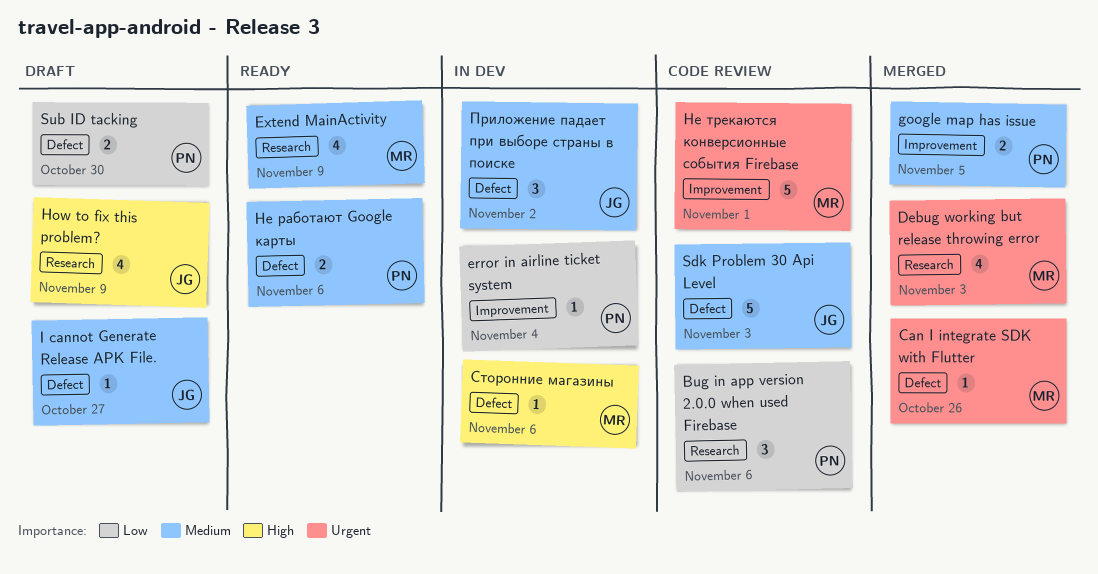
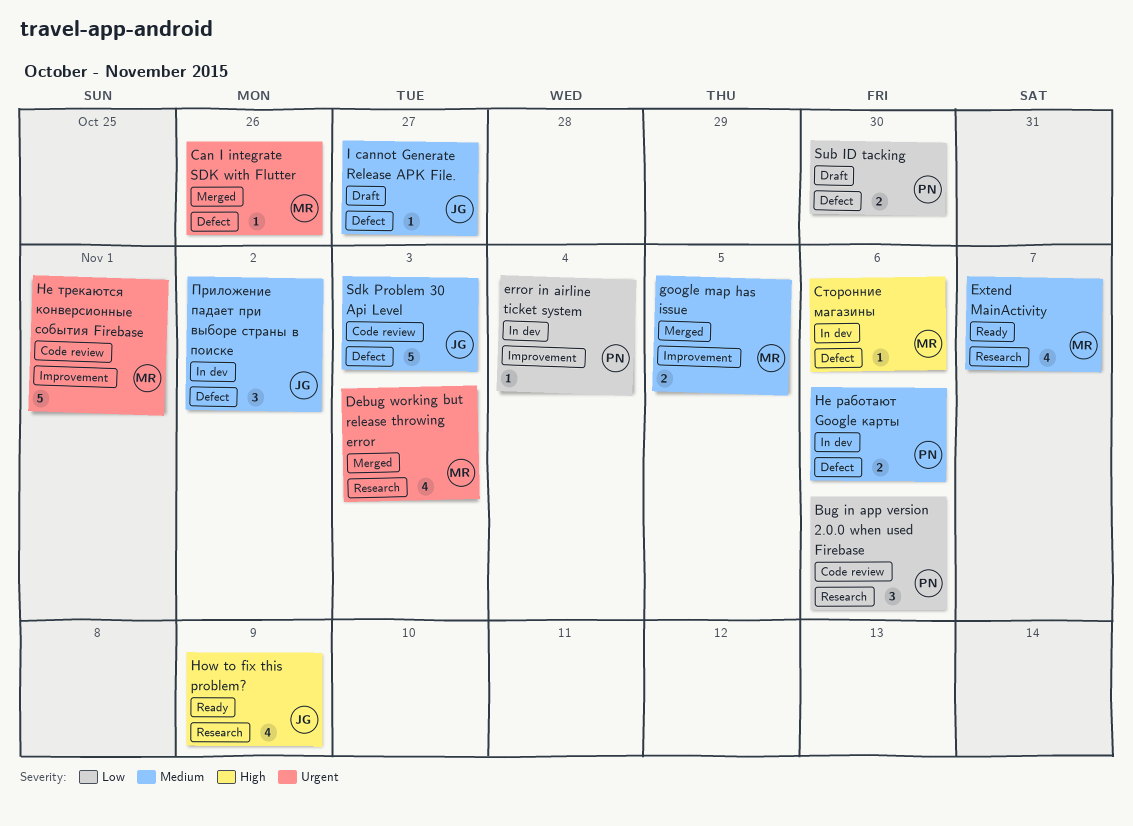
Extend MainActivity, due: Nov 9 -> Nov 7
google map has issue, owner: PN -> MR
How to fix this problem?, status: Draft -> Ready
Не работают Google карты, status: Ready -> In dev

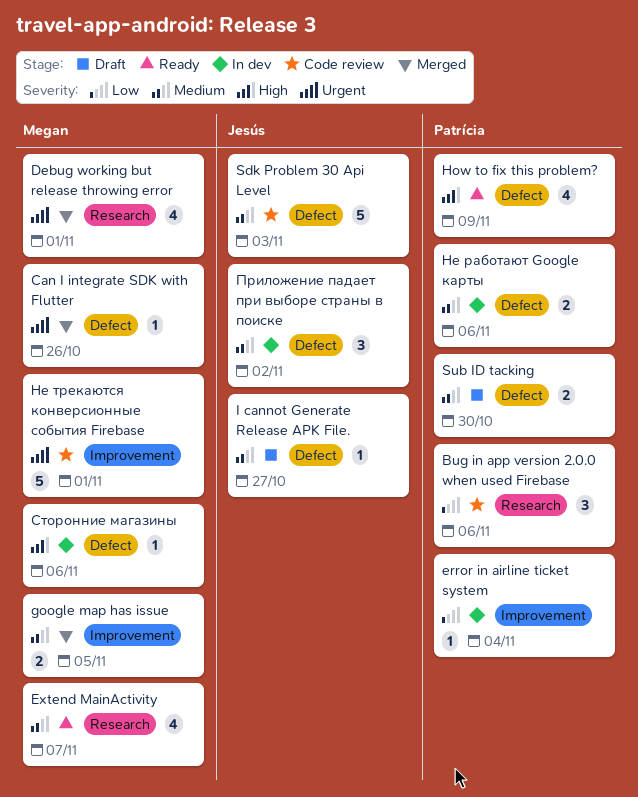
Debug working but release throwing error, due: Nov 3 -> Nov 1
How to fix this problem?, owner: Jesús -> Patrícia
How to fix this problem?, label: Research -> Defect
Sub ID tacking, priority: Low -> Medium

